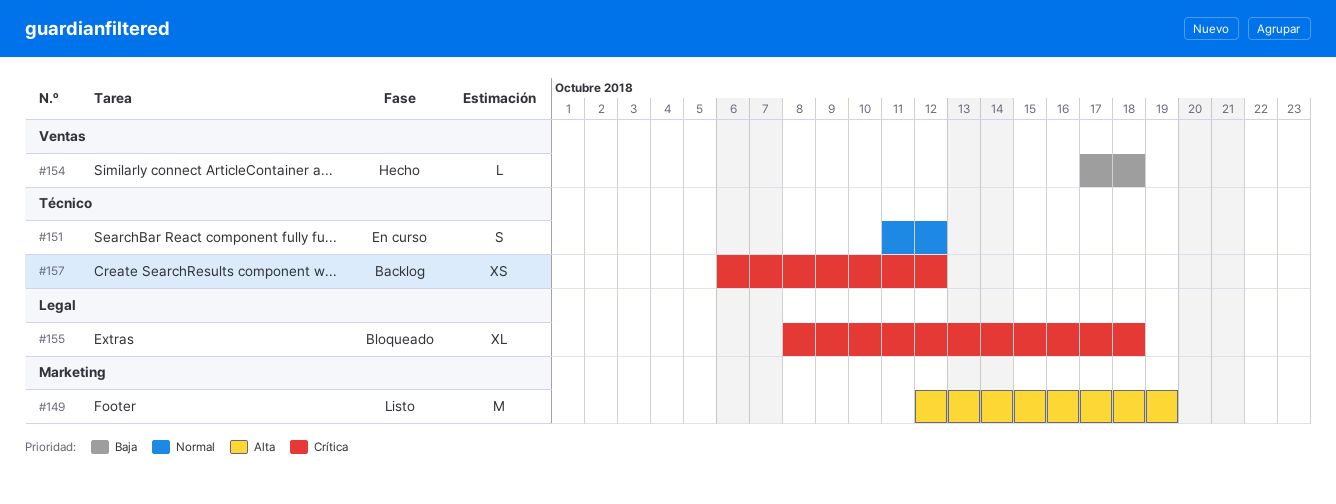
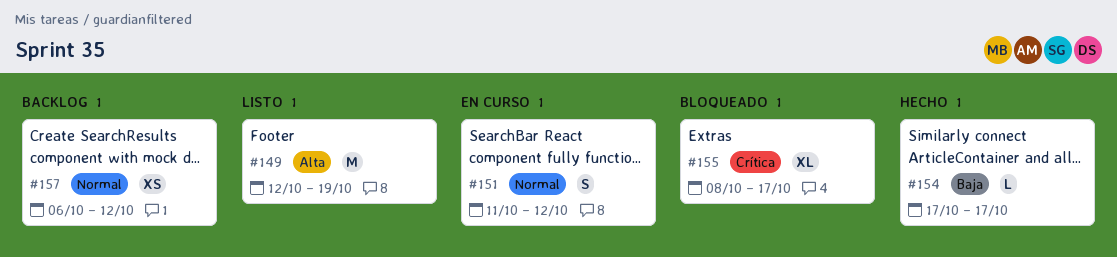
#154, due: Oct 18 -> Oct 17
#155, due: Oct 18 -> Oct 17
#157, priority: Crítica -> Normal

